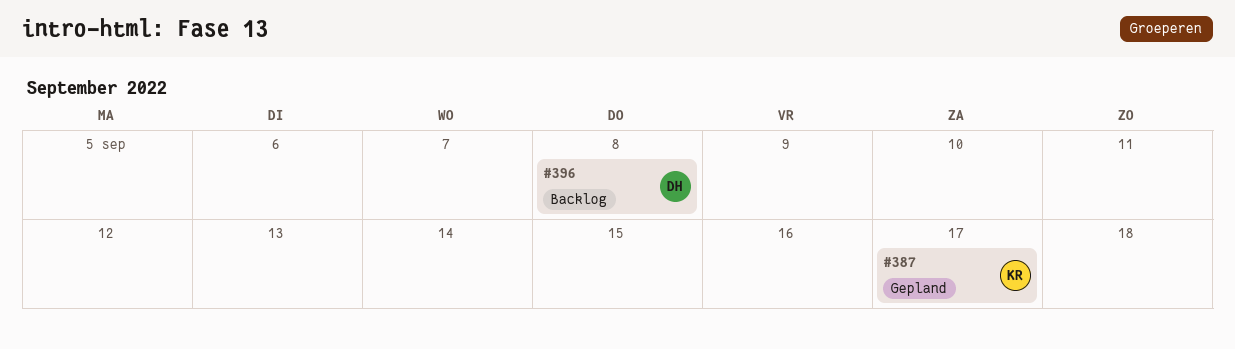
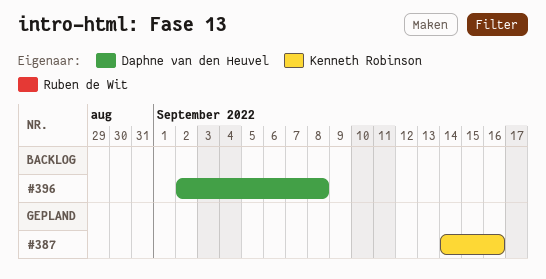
#387, due: Sep 17 -> Sep 16

